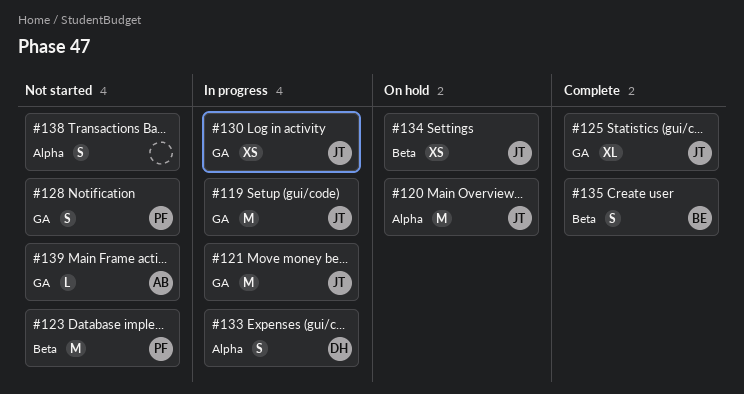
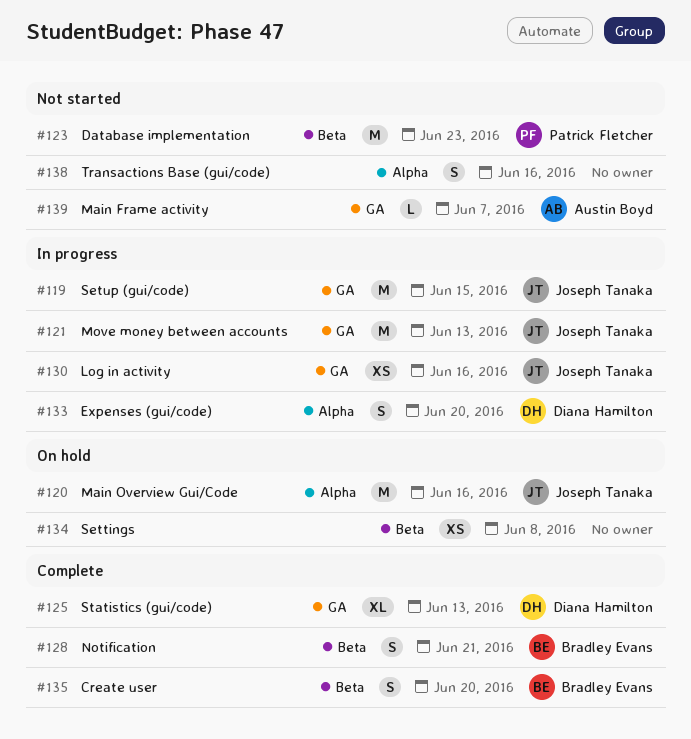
#125, owner: Joseph Tanaka -> Diana Hamilton
#128, status: Not started -> Complete
#128, owner: Patrick Fletcher -> Bradley Evans
#128, label: GA -> Beta
#134, owner: Joseph Tanaka -> none

